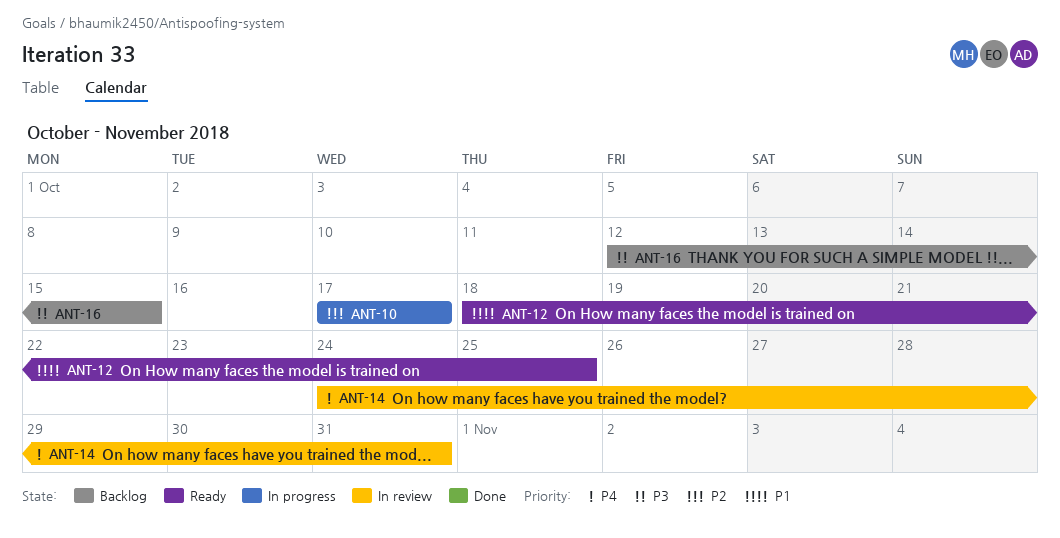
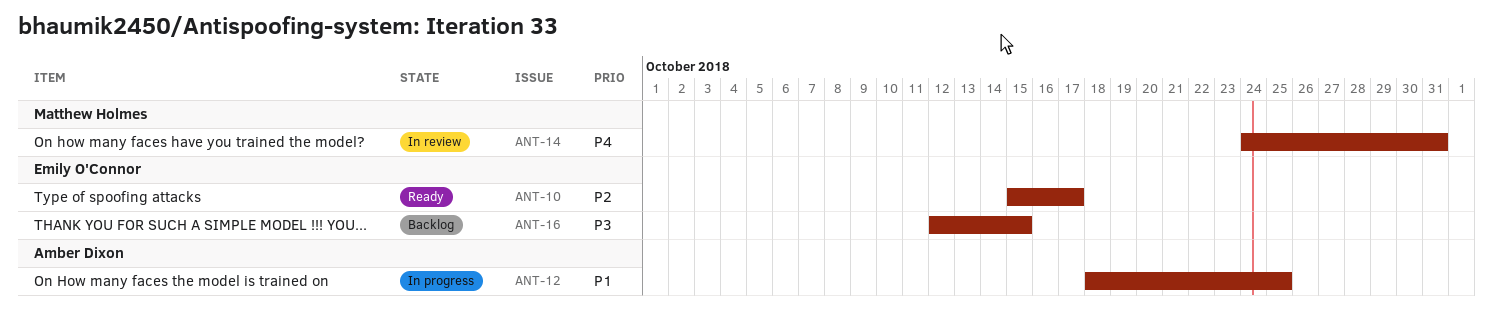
ANT-10, status: In progress -> Ready
ANT-10, start: Oct 17 -> Oct 15
ANT-12, status: Ready -> In progress

